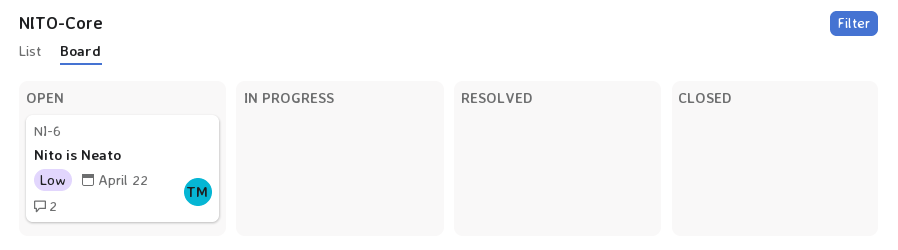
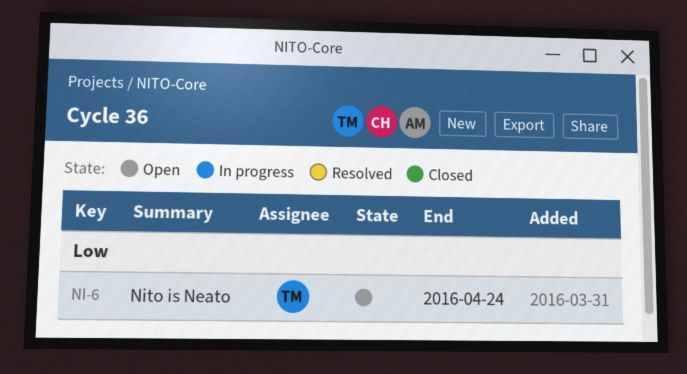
NI-6, due: Apr 22 -> Apr 24

